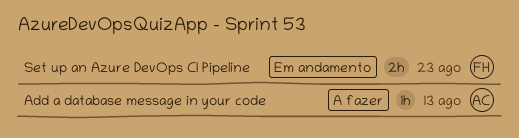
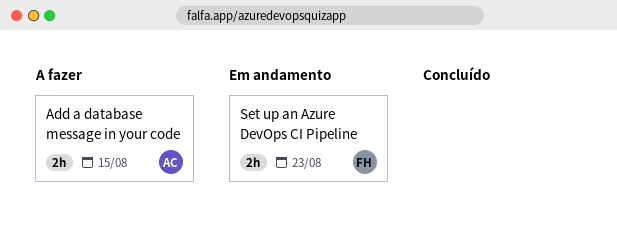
Add a database message in your code, estimate: 1h -> 2h
Add a database message in your code, due: Aug 13 -> Aug 15

